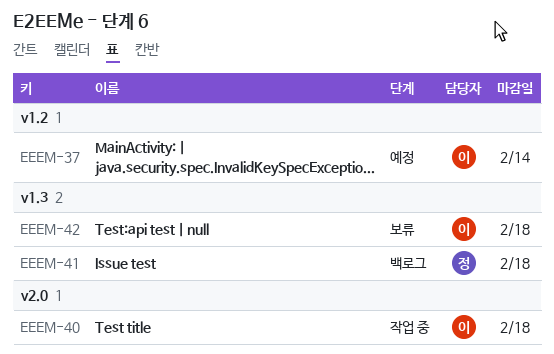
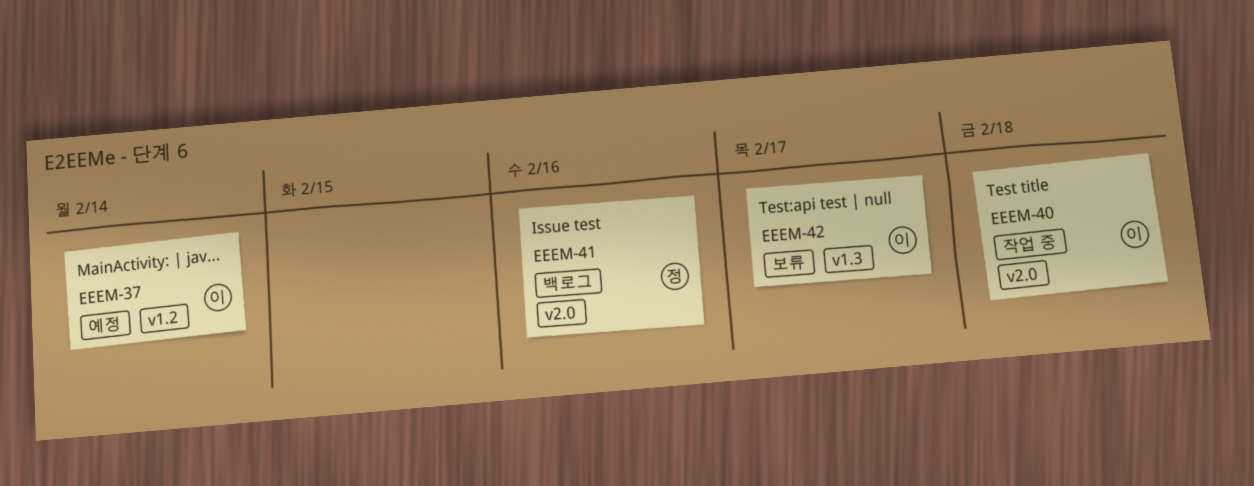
EEEM-41, label: v1.3 -> v2.0
EEEM-41, due: Feb 18 -> Feb 16
EEEM-42, due: Feb 18 -> Feb 17

